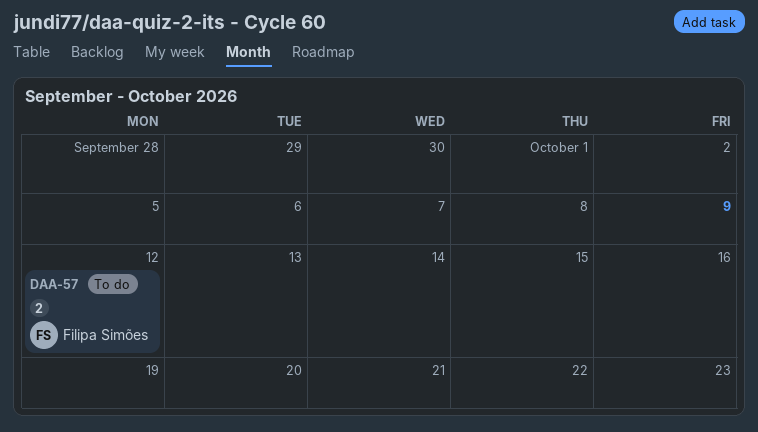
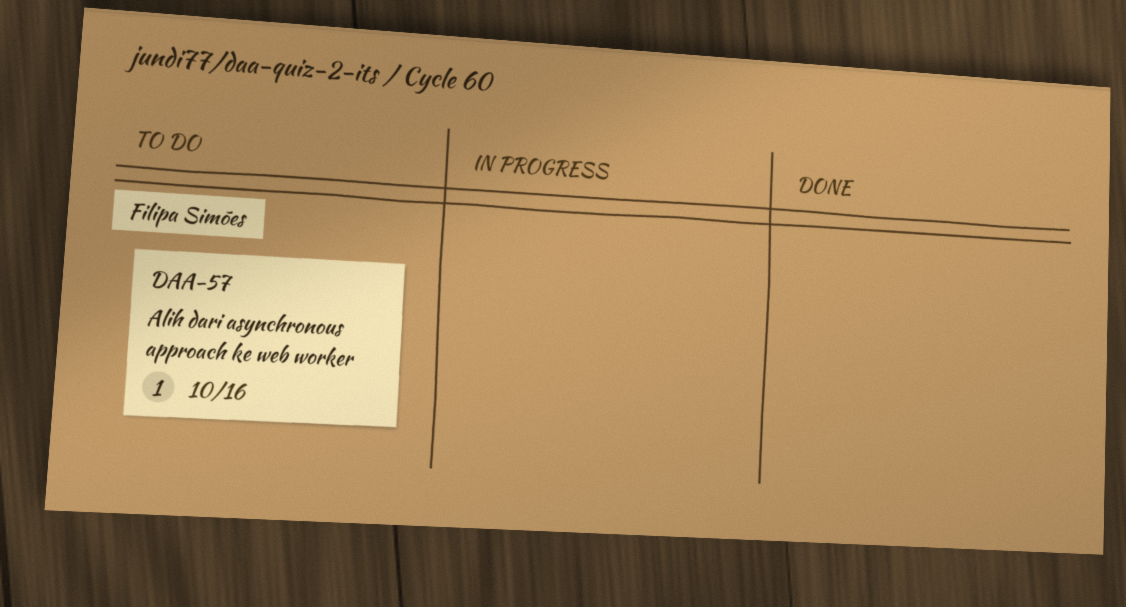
DAA-57, estimate: 2 -> 1
DAA-57, due: Oct 12 -> Oct 16

